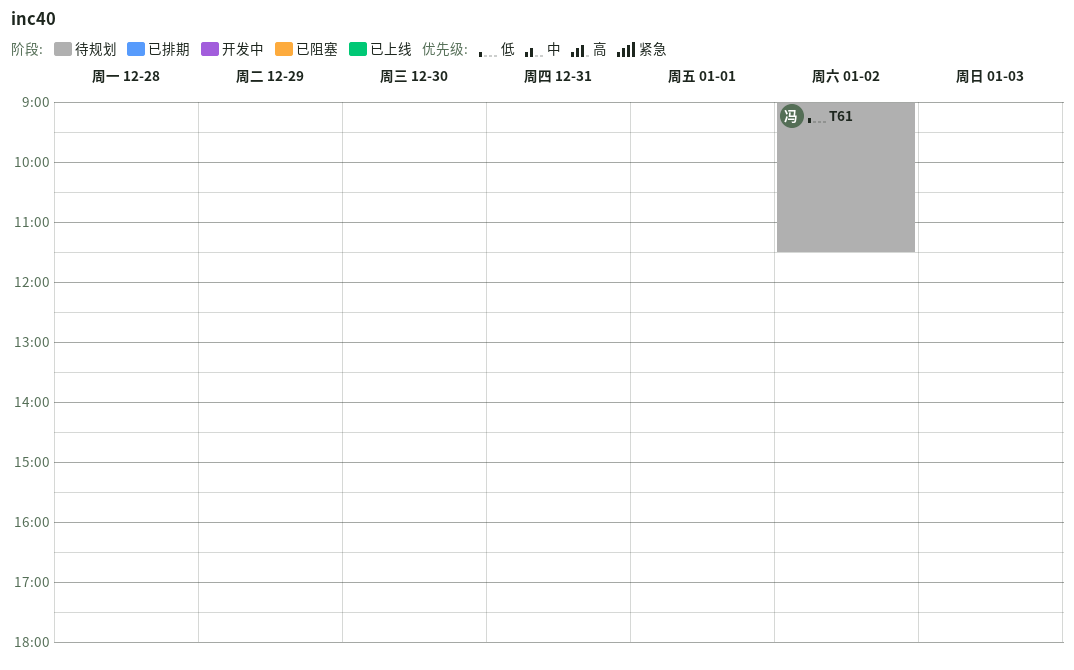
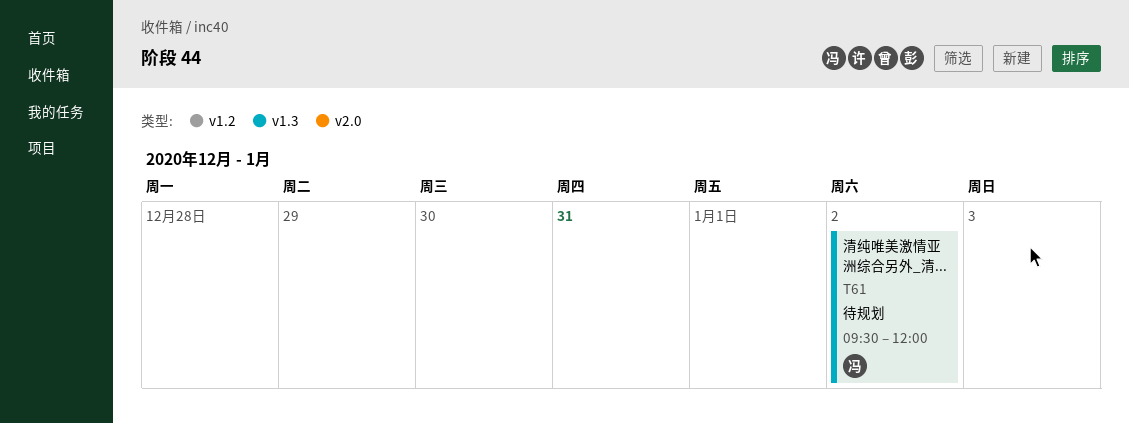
T61, begins: 09:00 -> 09:30
T61, ends: 11:30 -> 12:00

